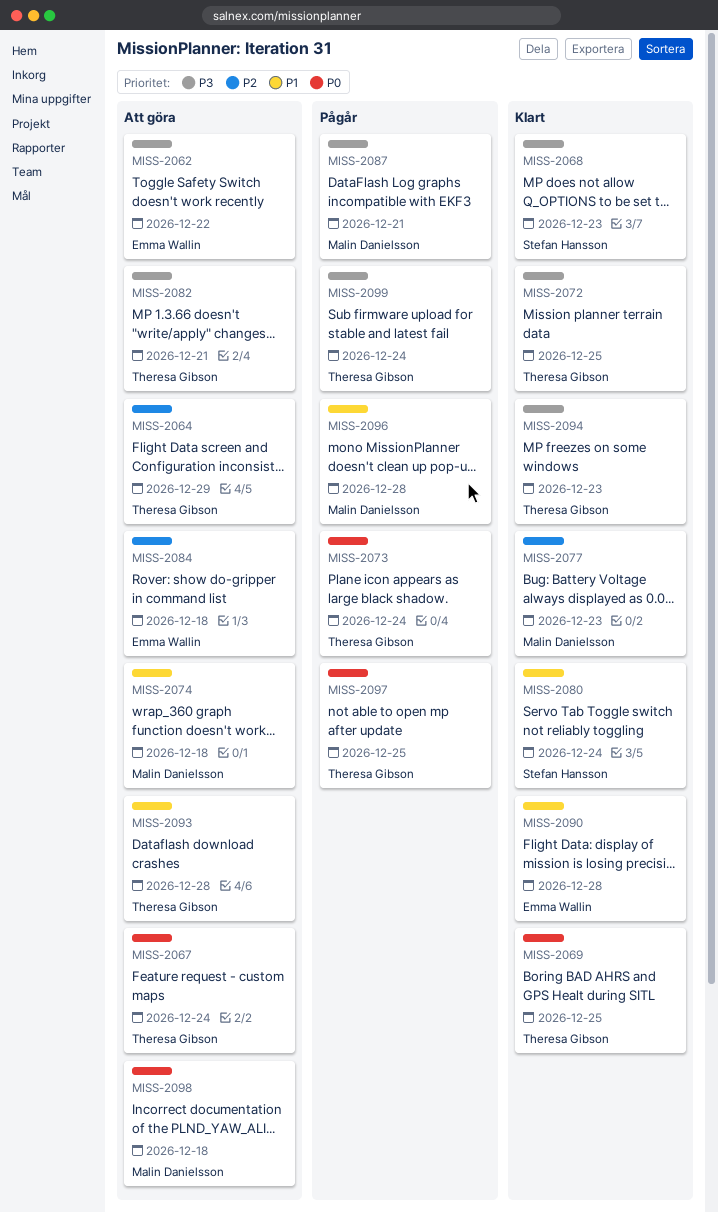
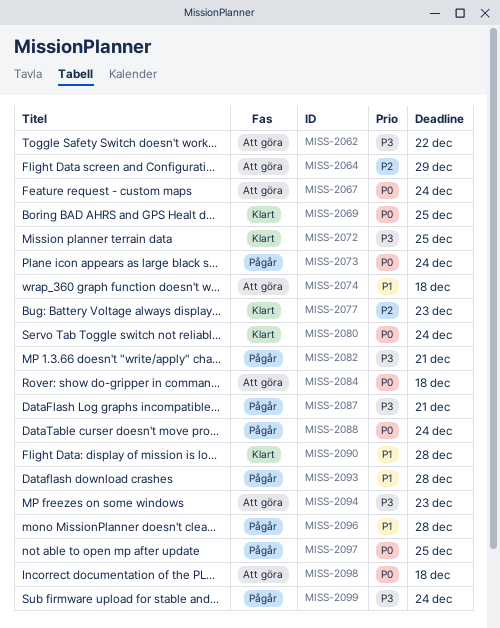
MISS-2068: present -> none
MISS-2080, priority: P1 -> P0
MISS-2082, status: Att göra -> Pågår
MISS-2084, priority: P2 -> P0
MISS-2088: none -> present
MISS-2093, status: Att göra -> Pågår
MISS-2094, status: Klart -> Att göra

